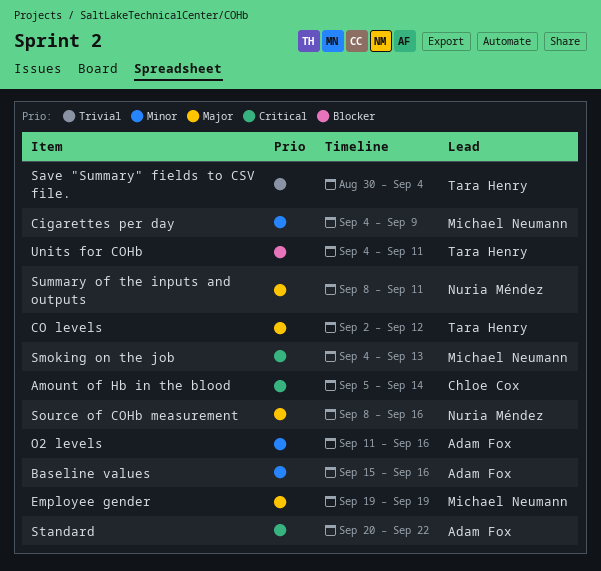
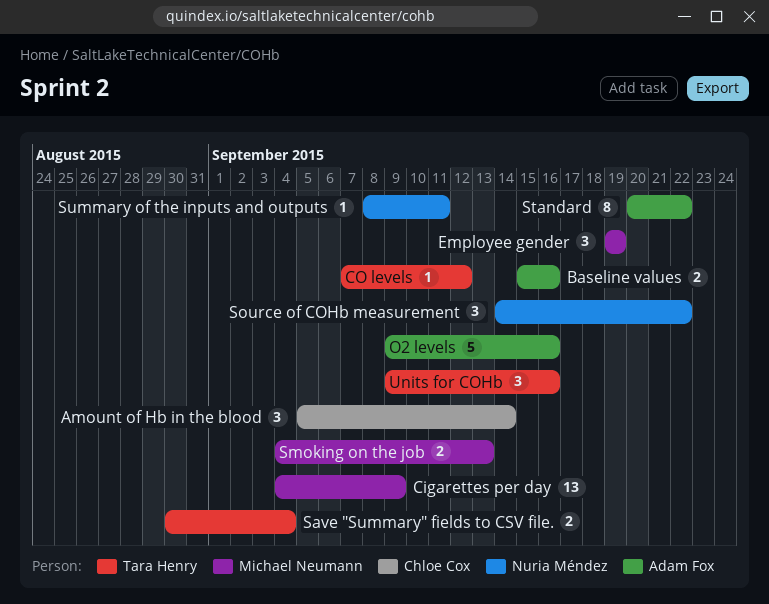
CO levels, start: Sep 2 -> Sep 7
O2 levels, start: Sep 11 -> Sep 9
Source of COHb measurement, start: Sep 8 -> Sep 14
Source of COHb measurement, due: Sep 16 -> Sep 22
Units for COHb, start: Sep 4 -> Sep 9
Units for COHb, due: Sep 11 -> Sep 16

